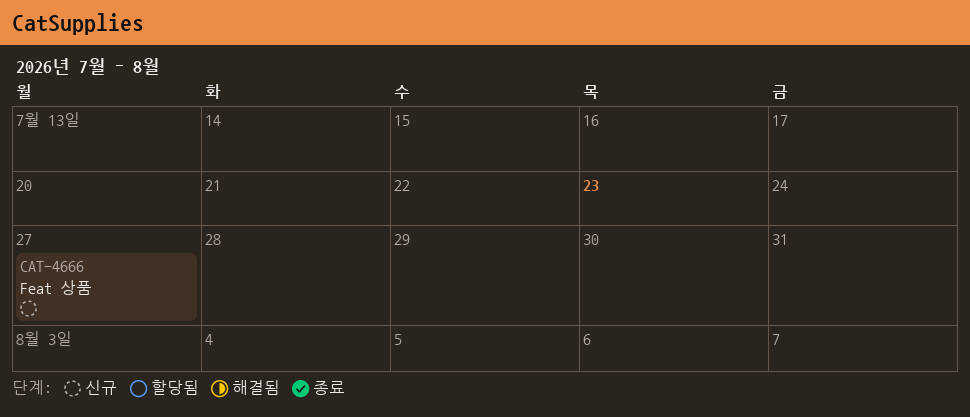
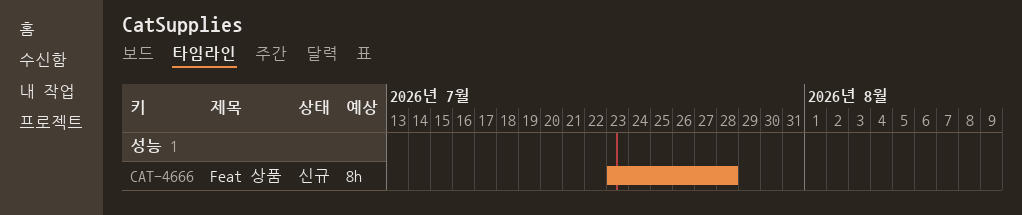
CAT-4666, due: Jul 27 -> Jul 28

